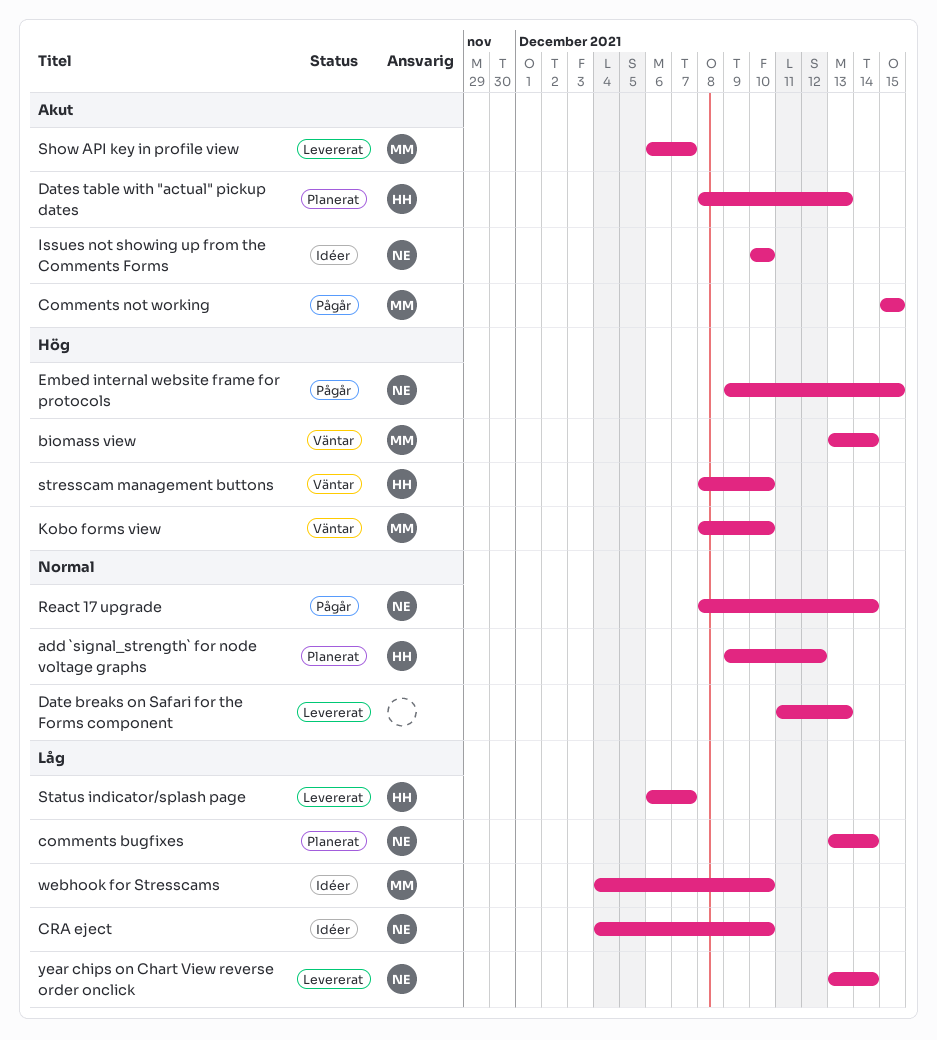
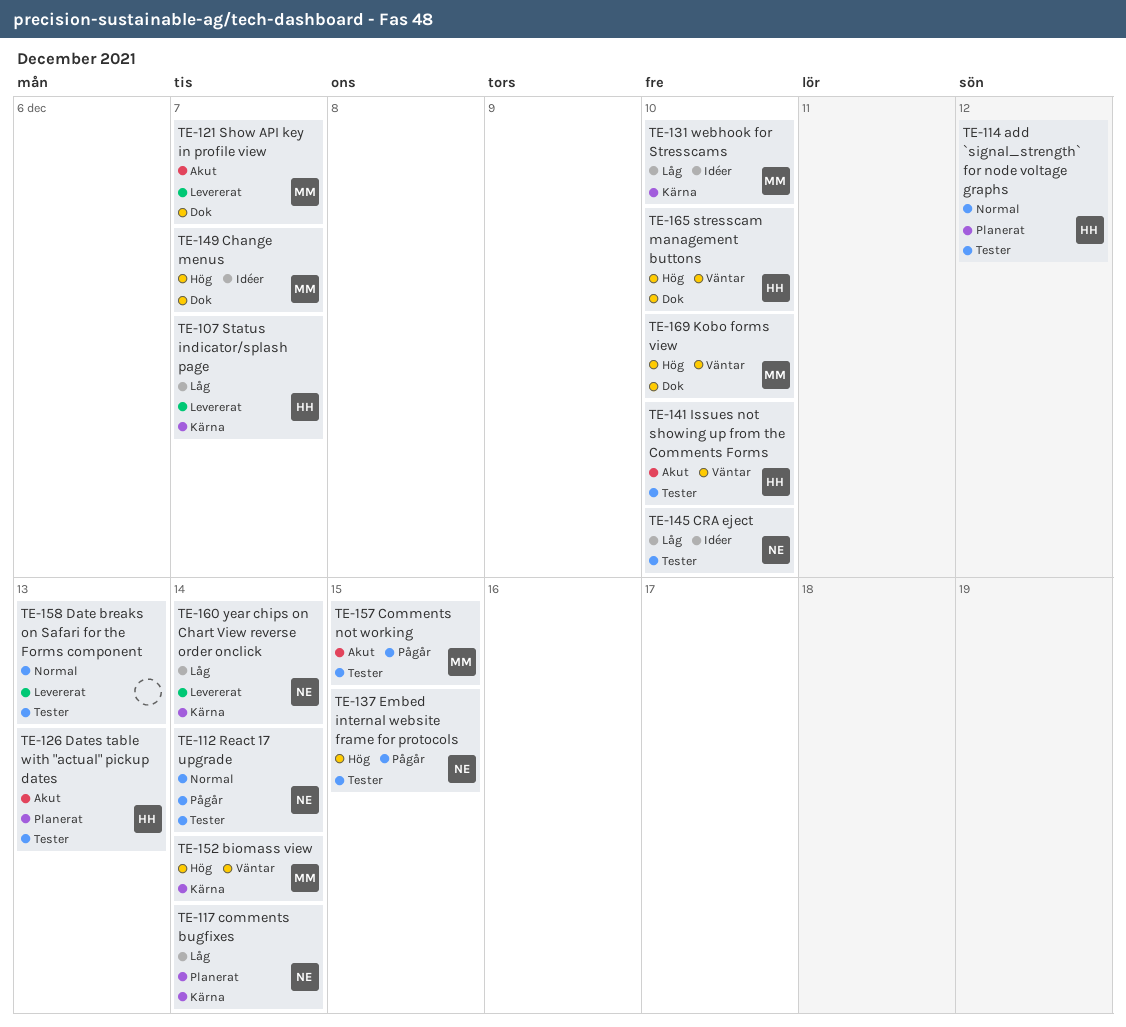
Change menus: none -> present
Issues not showing up from the Comments Forms, status: Idéer -> Väntar
Issues not showing up from the Comments Forms, owner: NE -> HH

